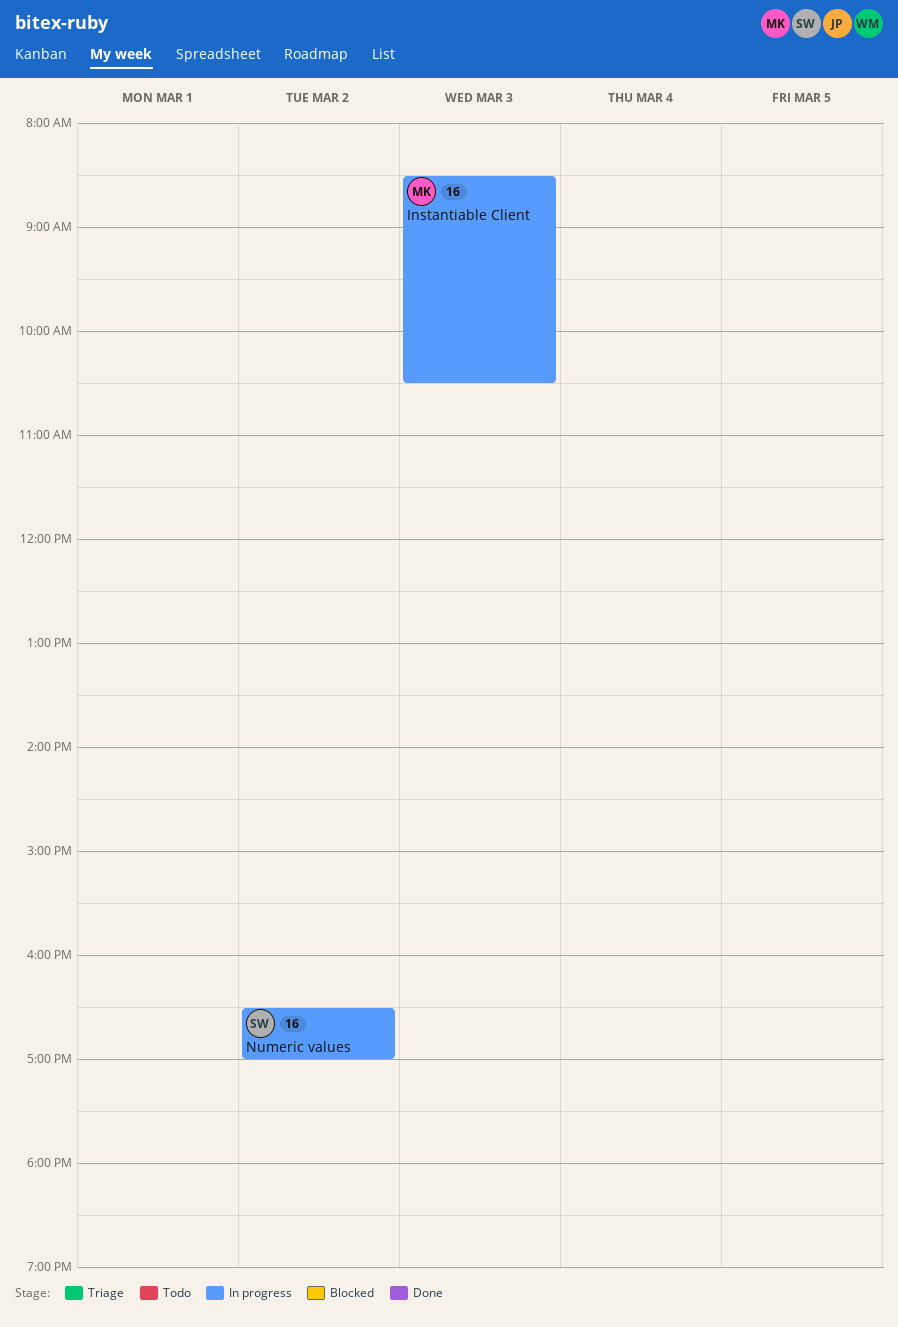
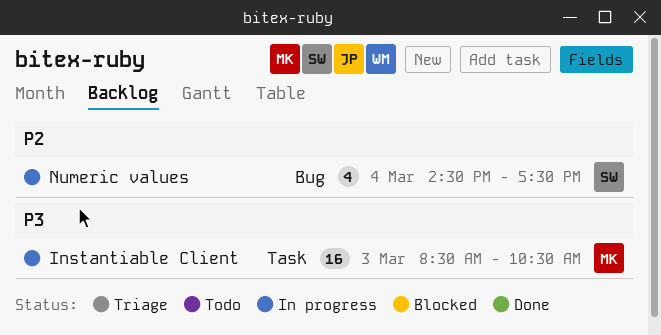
Numeric values, estimate: 16 -> 4
Numeric values, day: Mar 2 -> Mar 4
Numeric values, begins: 16:30 -> 14:30
Numeric values, ends: 17:00 -> 17:30

